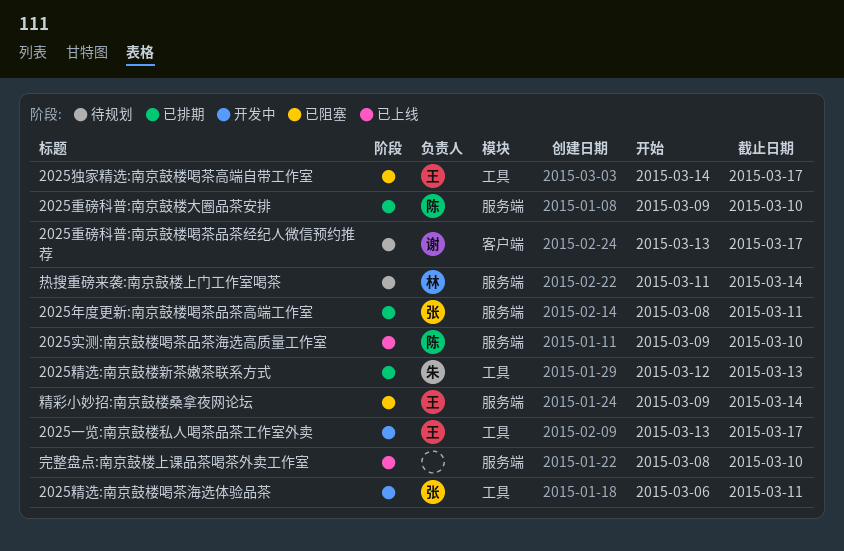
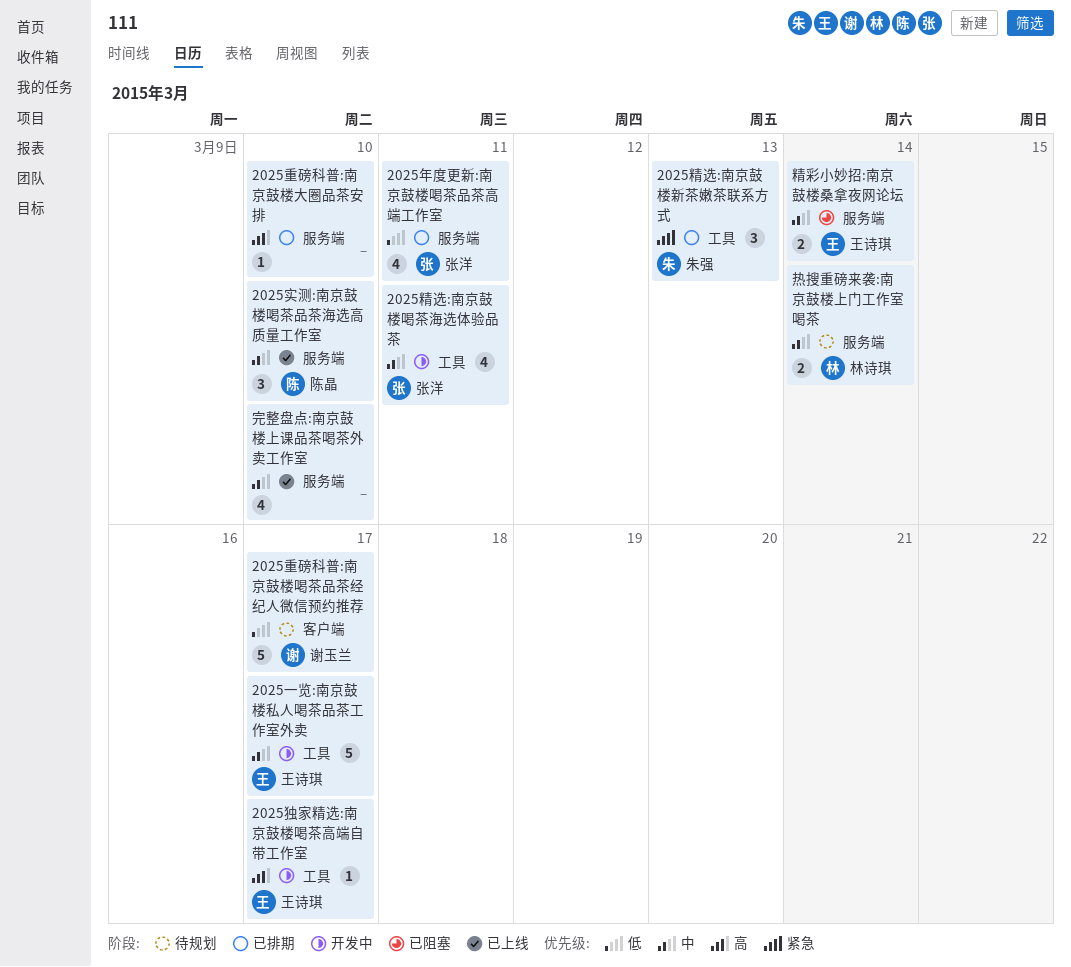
2025独家精选:南京鼓楼喝茶高端自带工作室, status: 已阻塞 -> 开发中
2025重磅科普:南京鼓楼大圈品茶安排, owner: 陈晶 -> none

